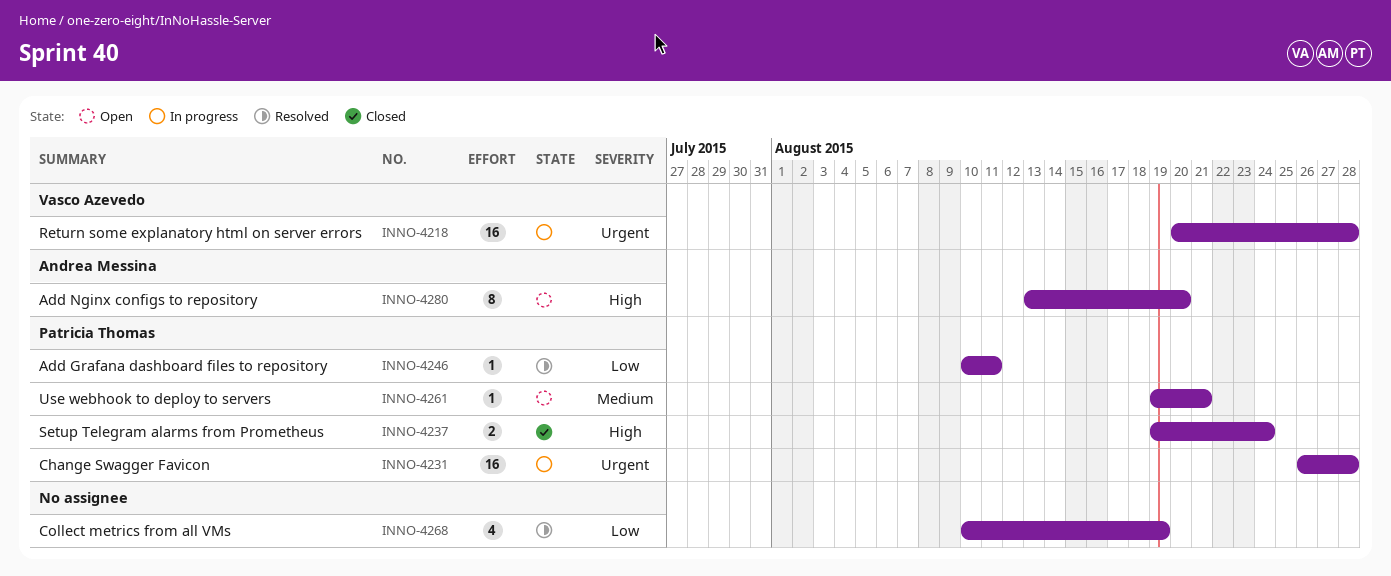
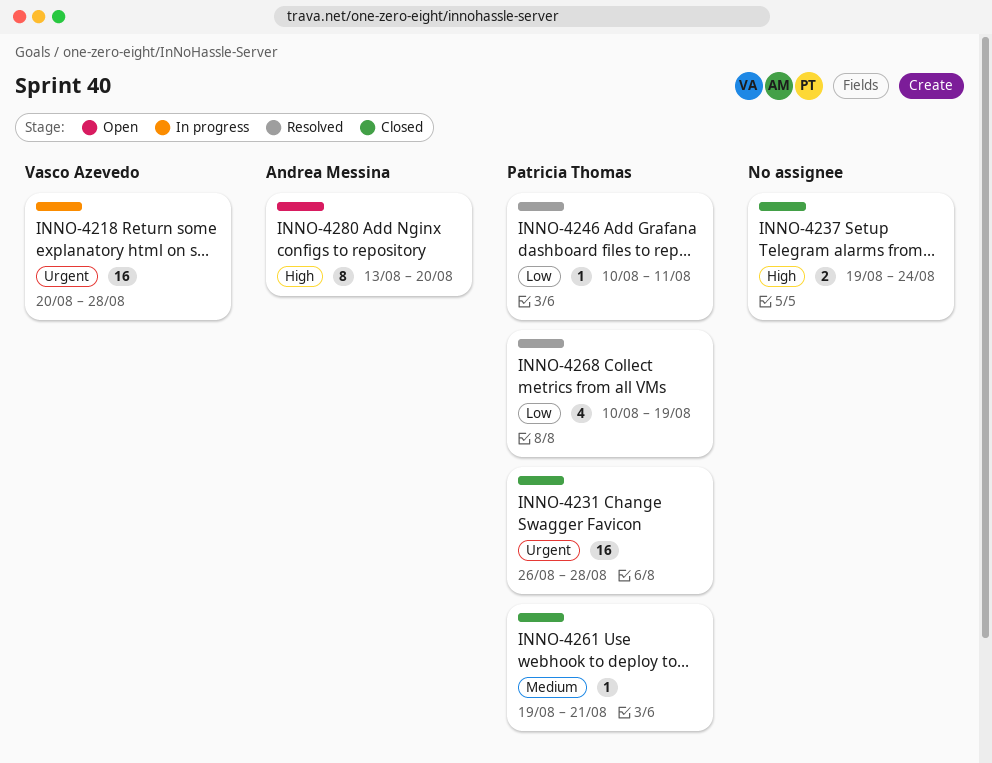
INNO-4231, status: In progress -> Closed
INNO-4237, owner: Patricia Thomas -> none
INNO-4261, status: Open -> Closed
INNO-4268, owner: none -> Patricia Thomas

